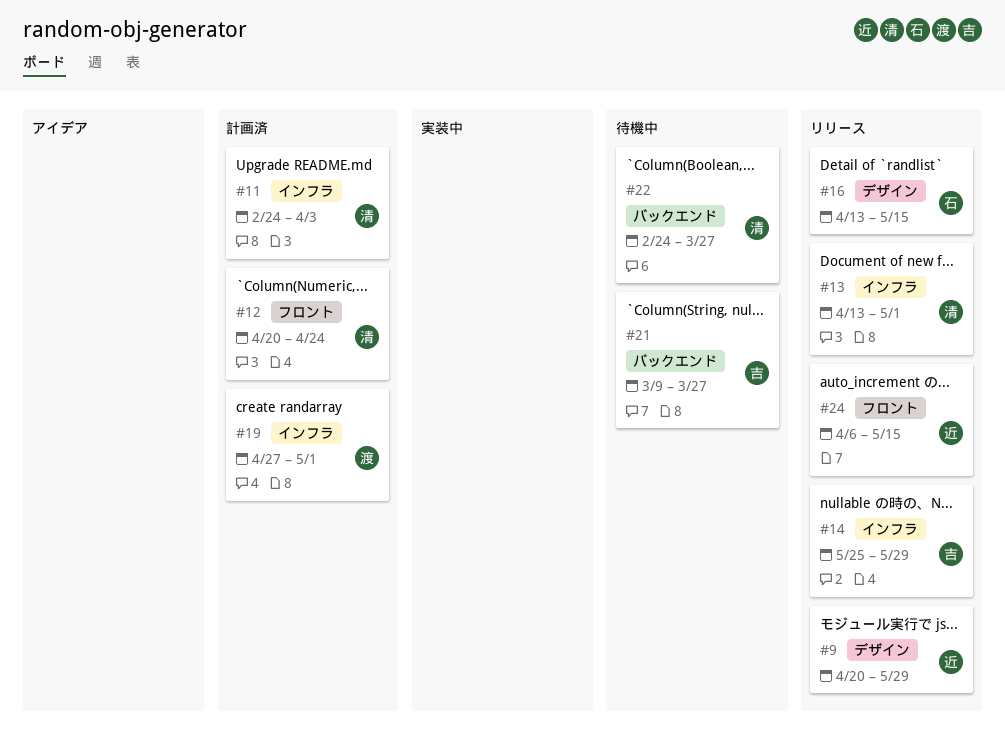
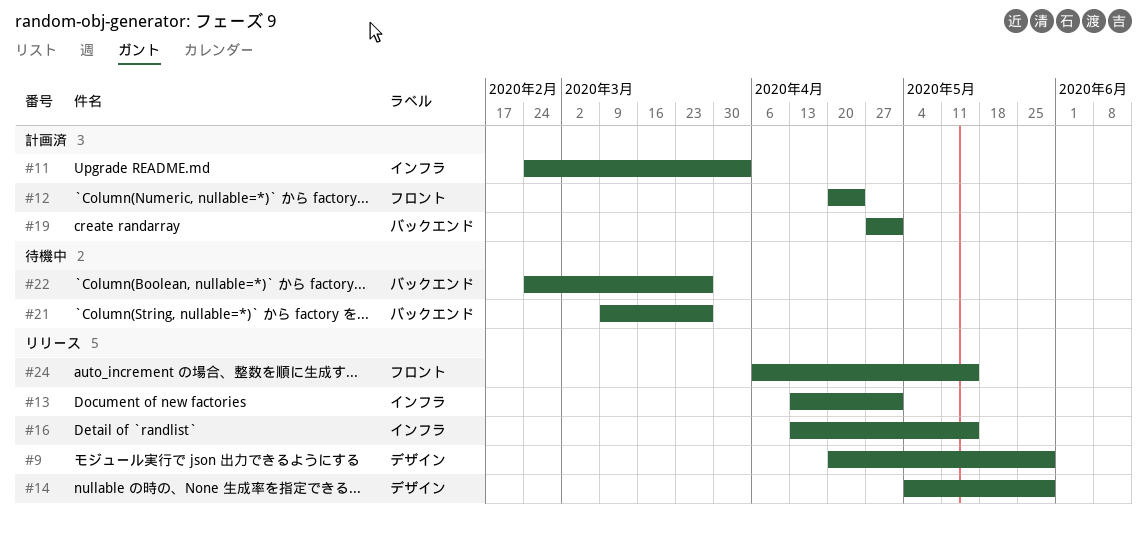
#14, label: インフラ -> デザイン
#14, start: May 25 -> May 4
#16, label: デザイン -> インフラ
#19, label: インフラ -> バックエンド

